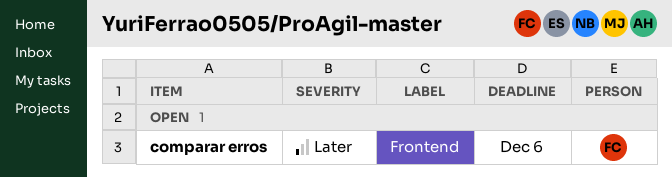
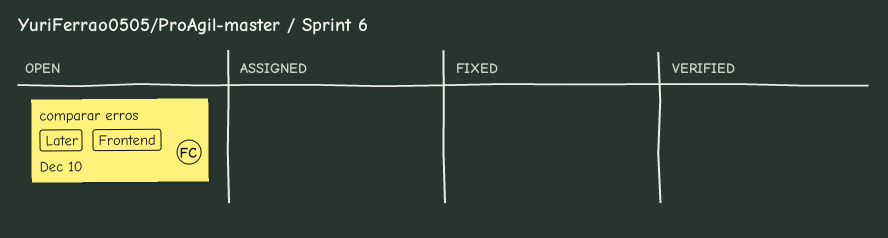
comparar erros, due: Dec 6 -> Dec 10

